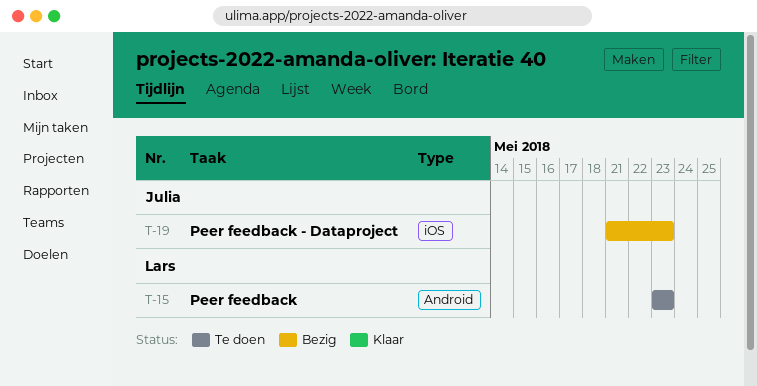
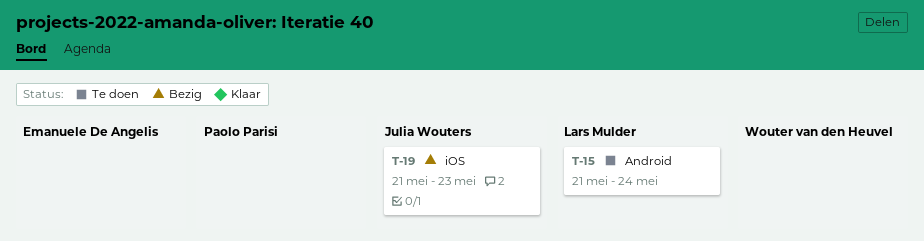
T-15, start: May 23 -> May 21
T-15, due: May 23 -> May 24

